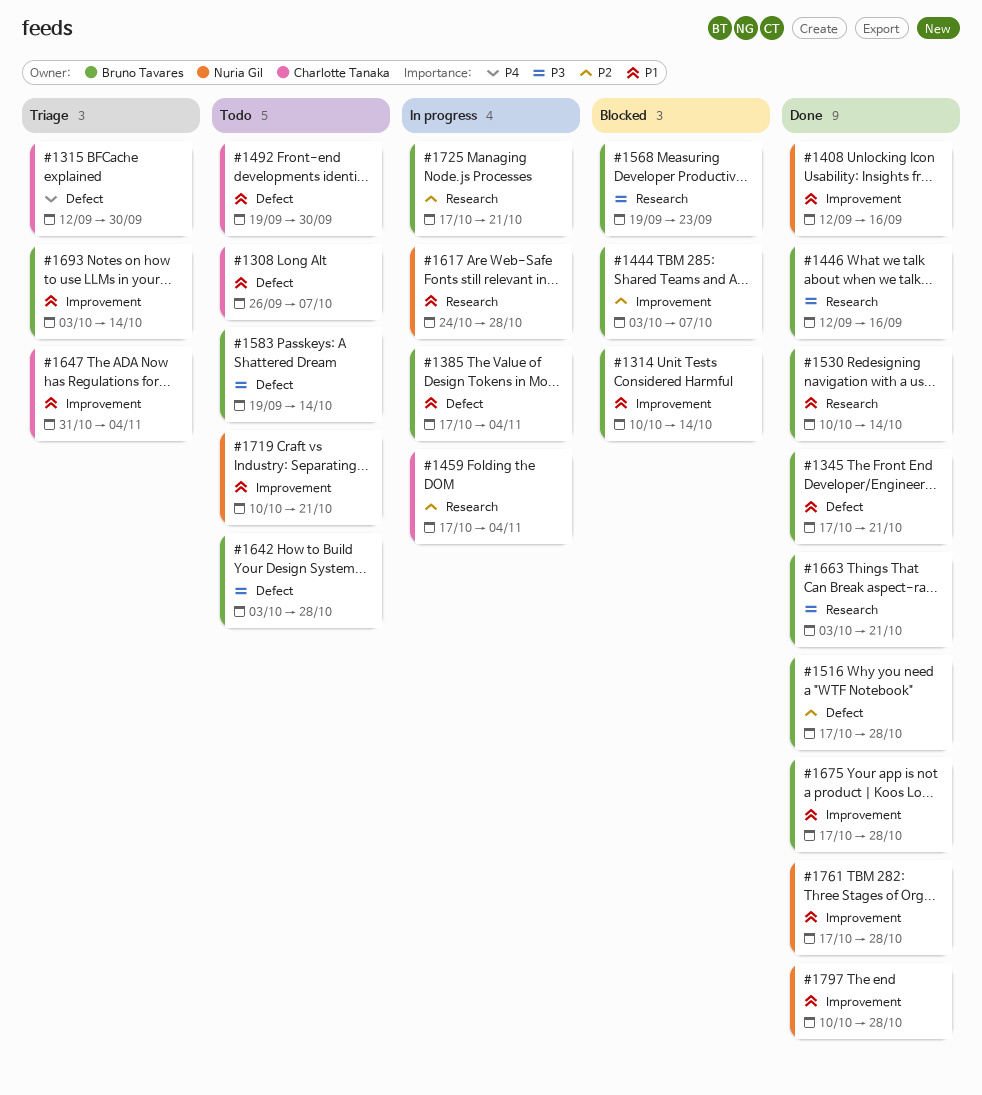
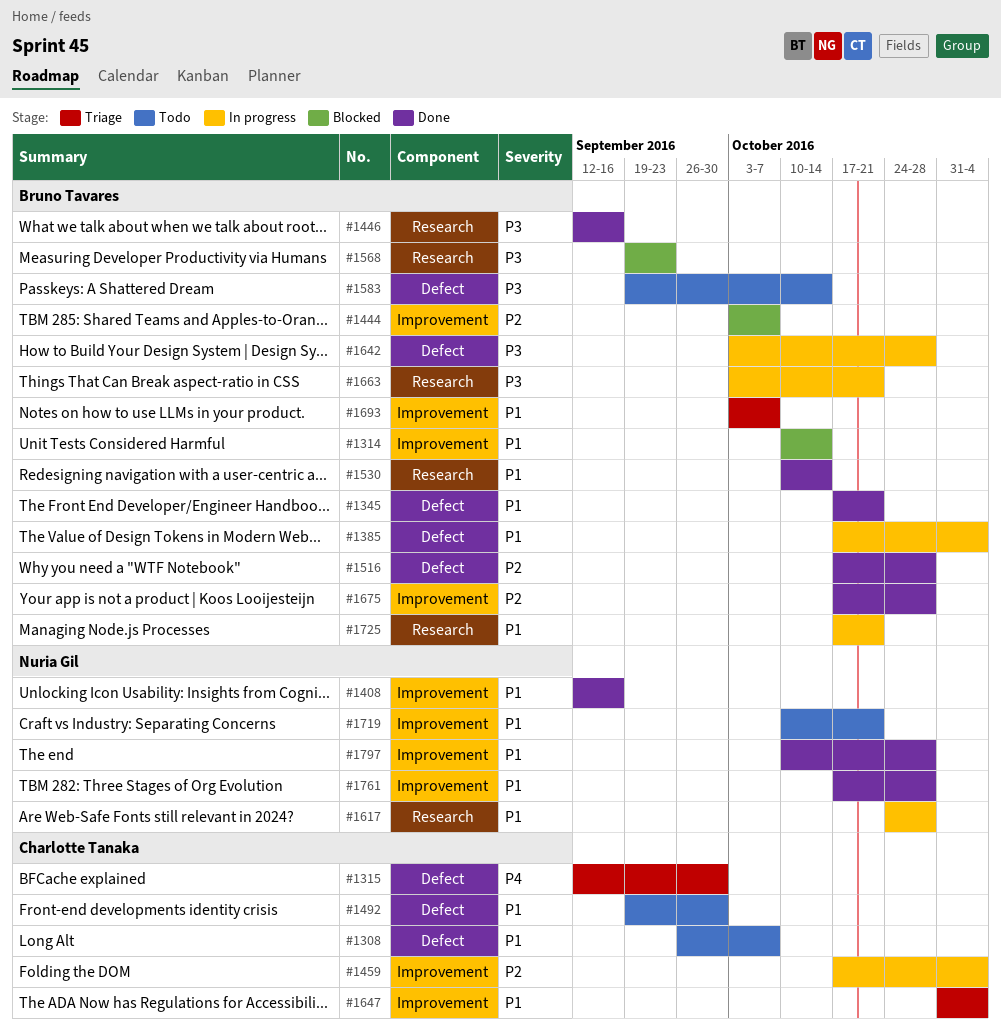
#1459, label: Research -> Improvement
#1642, status: Todo -> In progress
#1663, status: Done -> In progress
#1675, priority: P1 -> P2
#1693, due: Oct 14 -> Oct 7
#1725, priority: P2 -> P1

